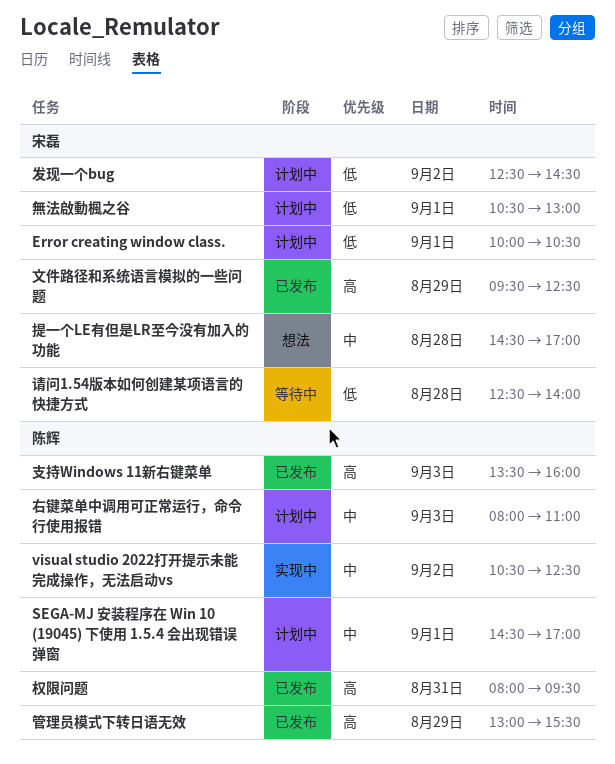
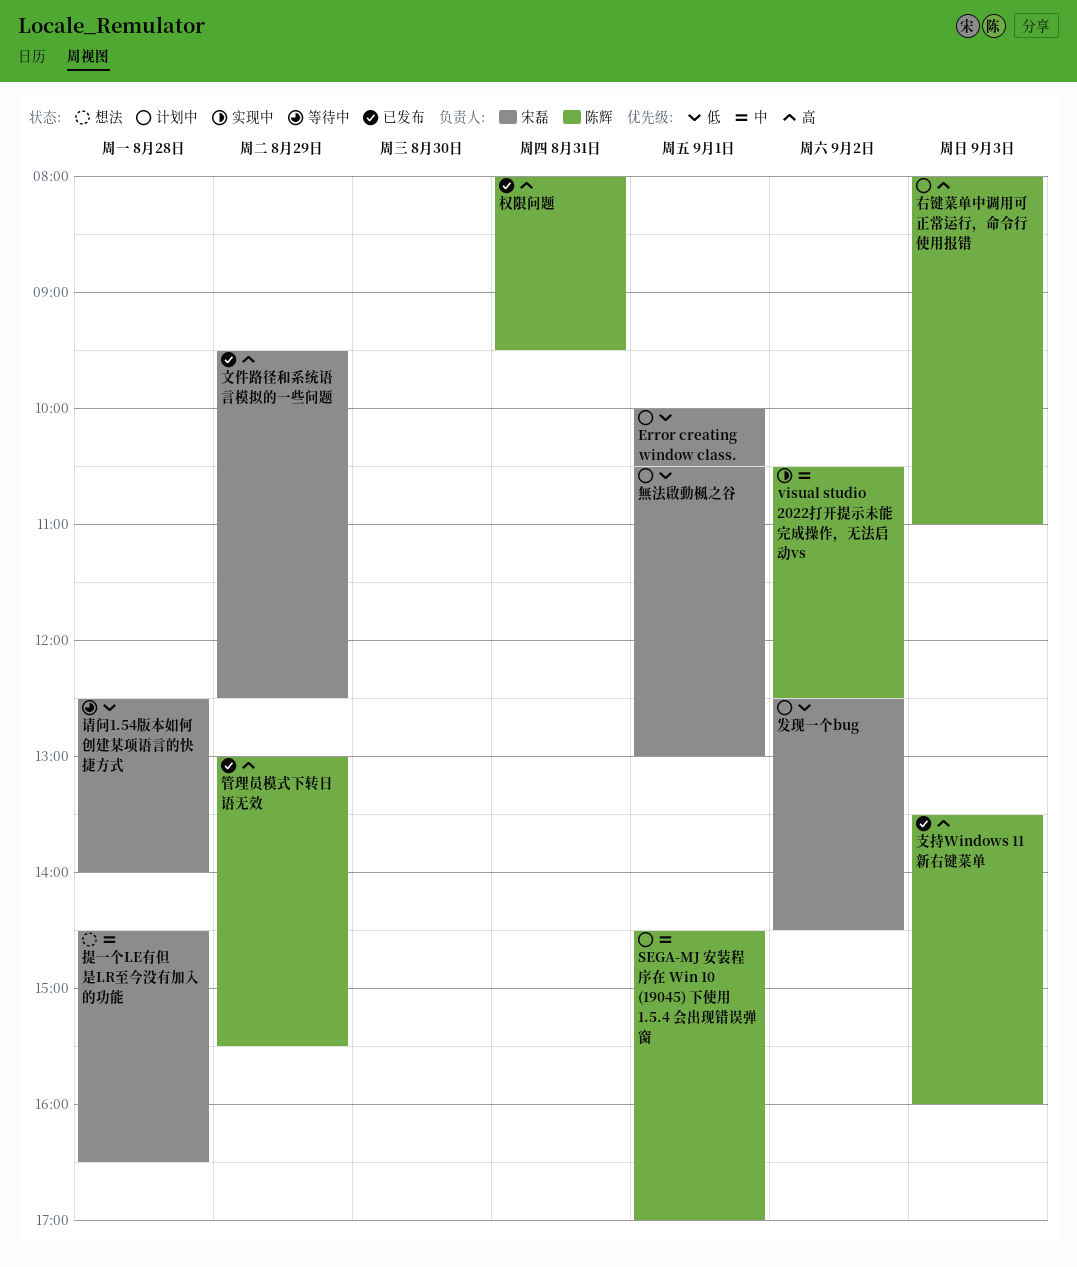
右键菜单中调用可正常运行，命令行使用报错, priority: 中 -> 高
提一个LE有但是LR至今没有加入的功能, ends: 17:00 -> 16:30

